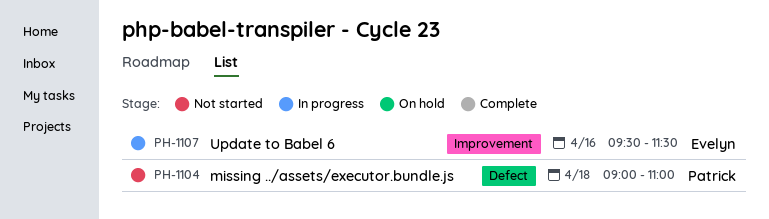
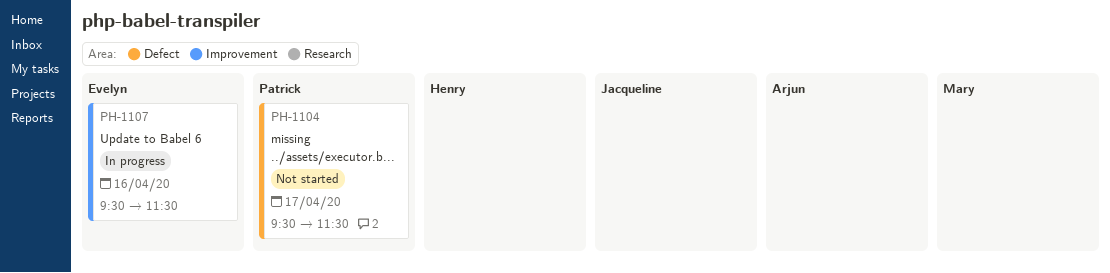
PH-1104, day: Apr 18 -> Apr 17
PH-1104, begins: 09:00 -> 09:30
PH-1104, ends: 11:00 -> 11:30

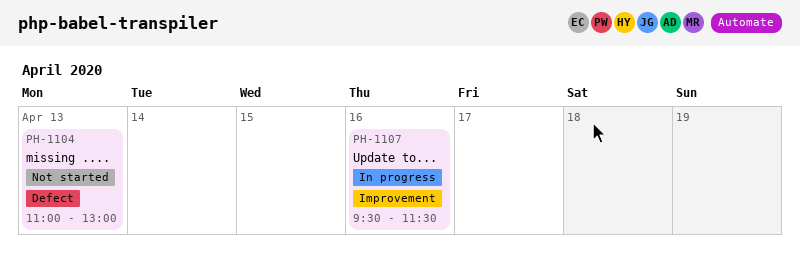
PH-1104, day: Apr 17 -> Apr 13
PH-1104, begins: 09:30 -> 11:00
PH-1104, ends: 11:30 -> 13:00

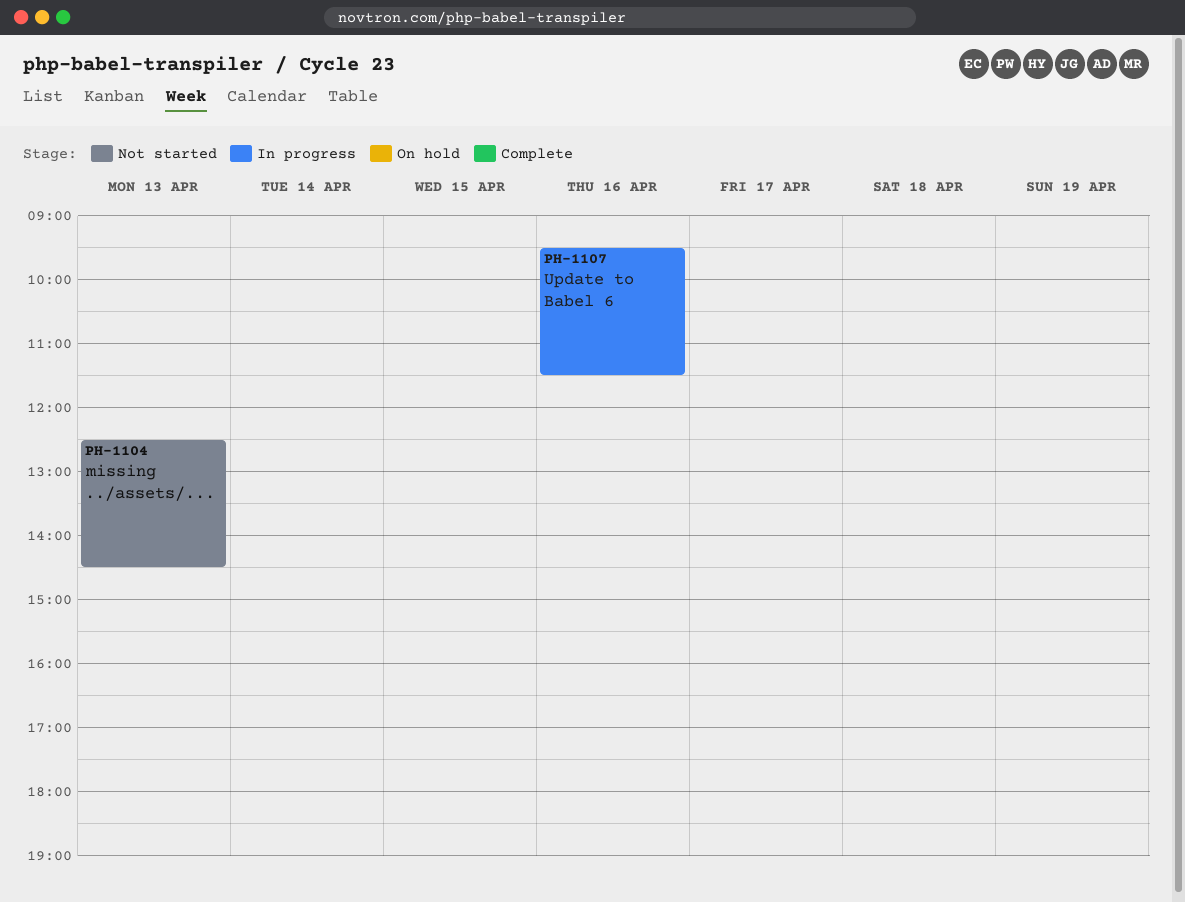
PH-1104, begins: 11:00 -> 12:30
PH-1104, ends: 13:00 -> 14:30

